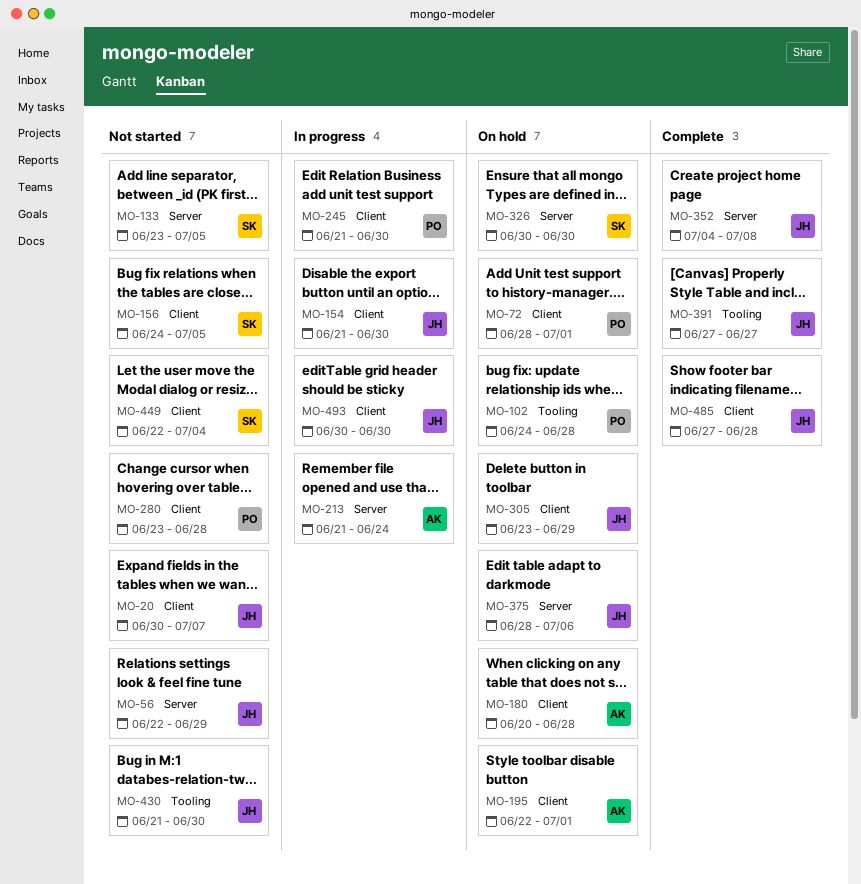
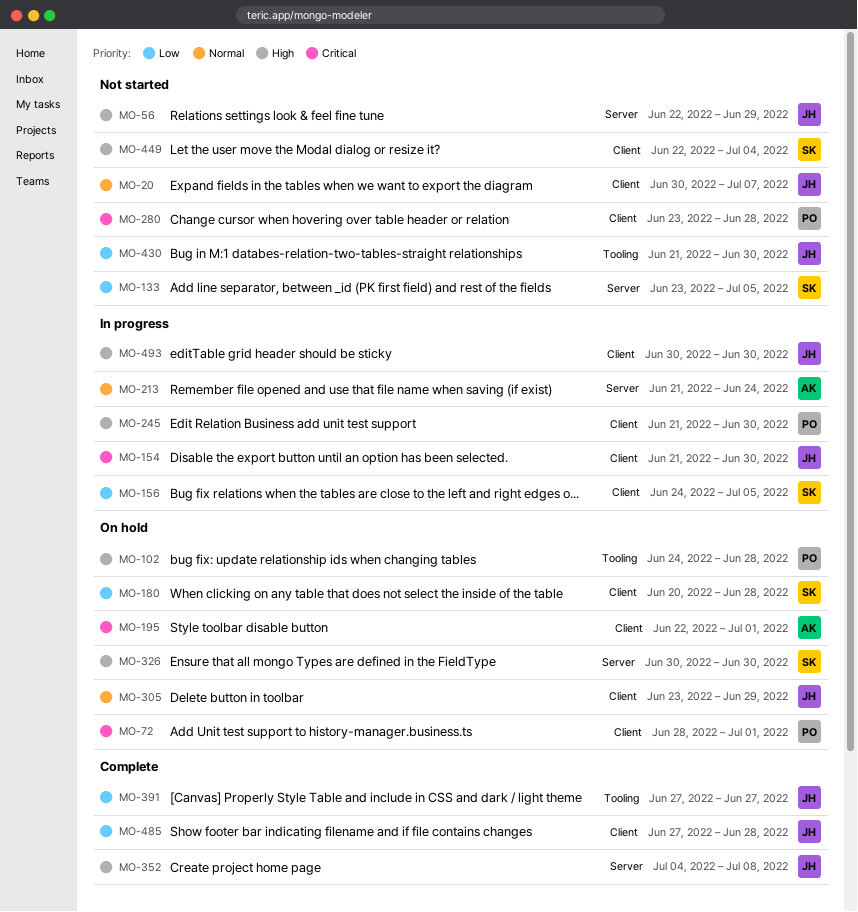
MO-156, status: Not started -> In progress
MO-180, owner: AK -> SK
MO-375: present -> none

